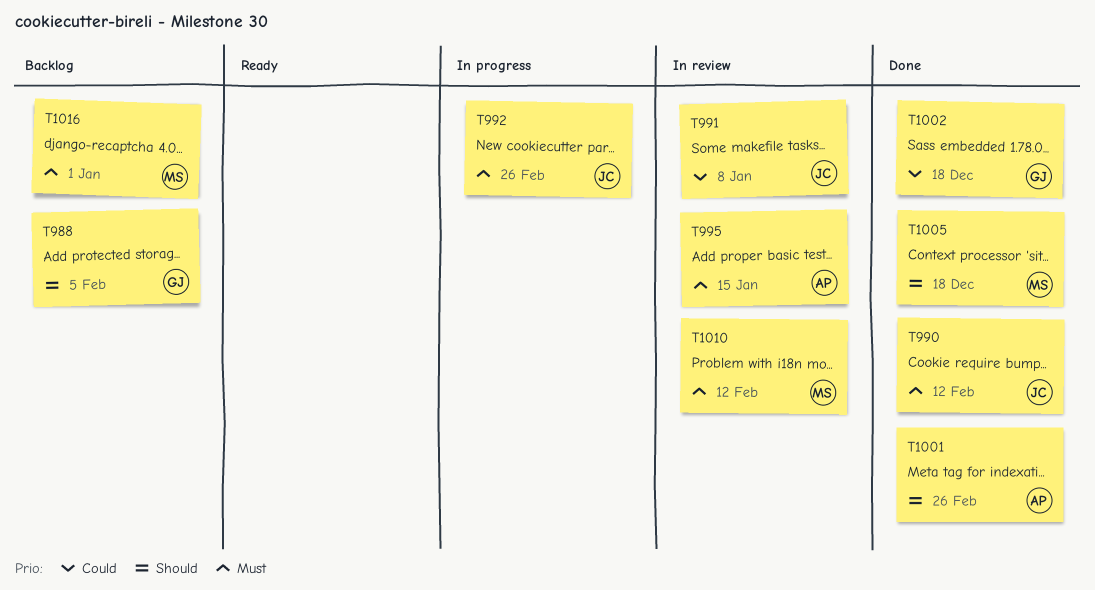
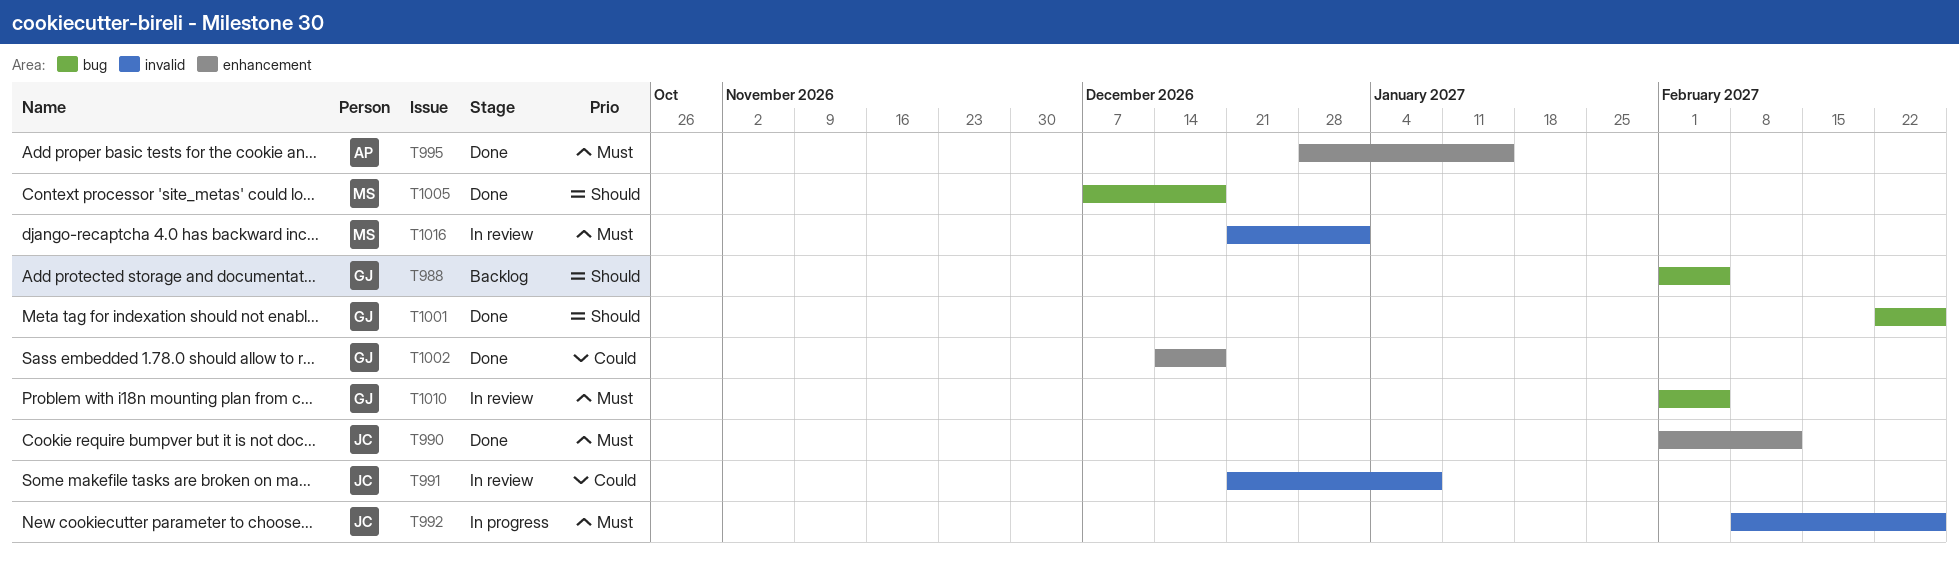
T995, status: In review -> Done
T1001, owner: AP -> GJ
T1010, owner: MS -> GJ
T1010, due: Feb 12 -> Feb 5
T1016, status: Backlog -> In review

